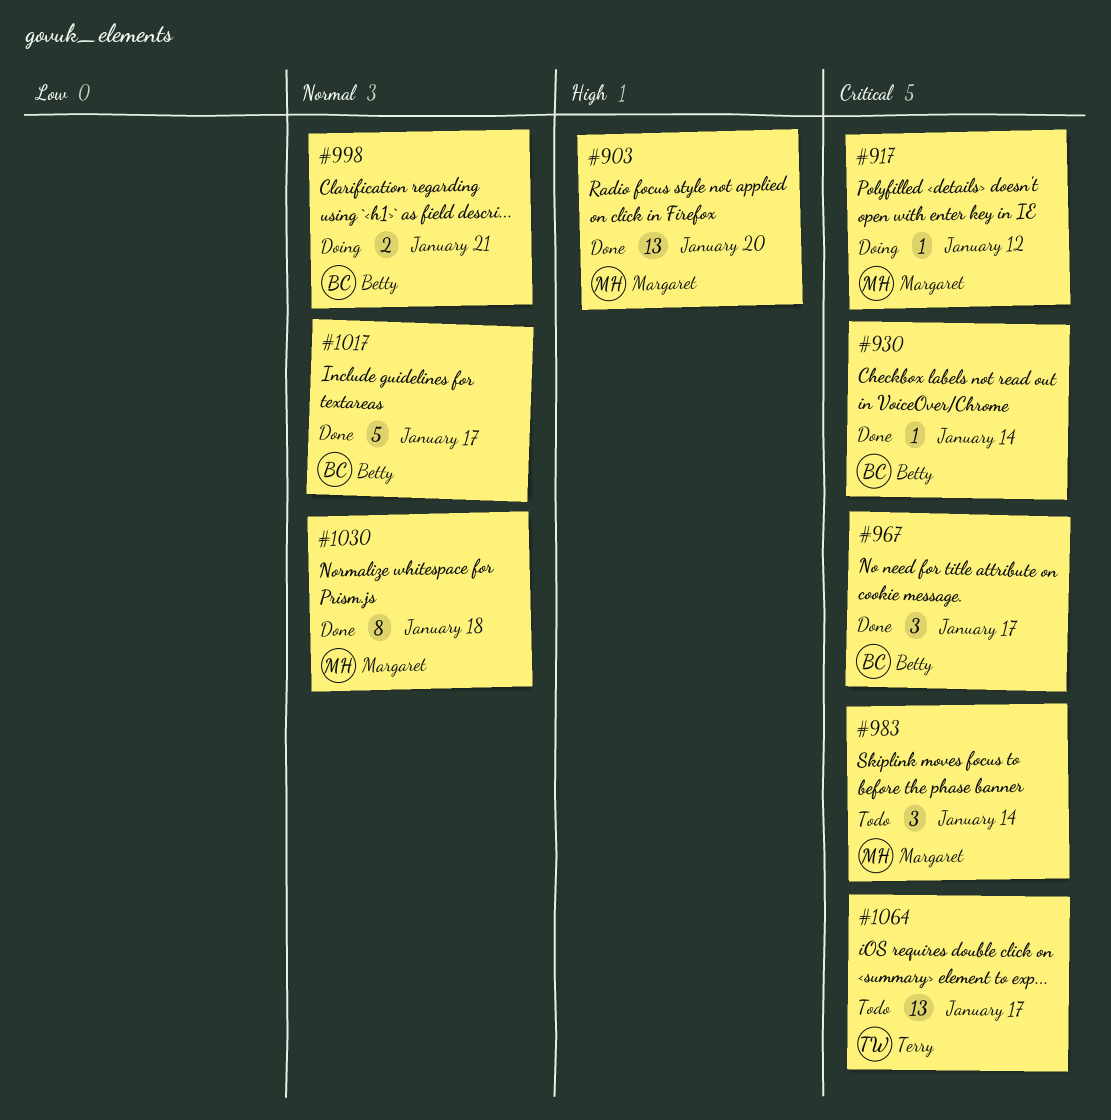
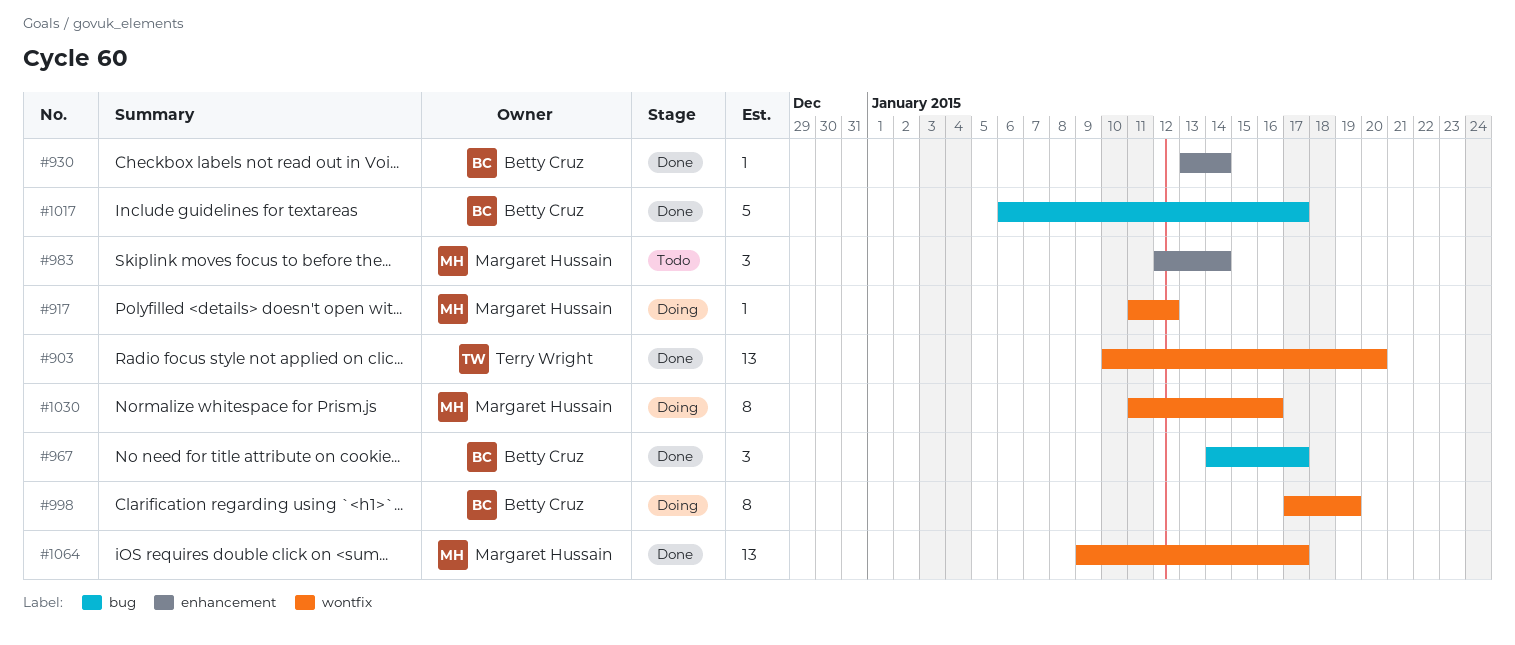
#903, owner: Margaret Hussain -> Terry Wright
#998, estimate: 2 -> 8
#998, due: Jan 21 -> Jan 19
#1030, status: Done -> Doing
#1030, due: Jan 18 -> Jan 16
#1064, status: Todo -> Done
#1064, owner: Terry Wright -> Margaret Hussain

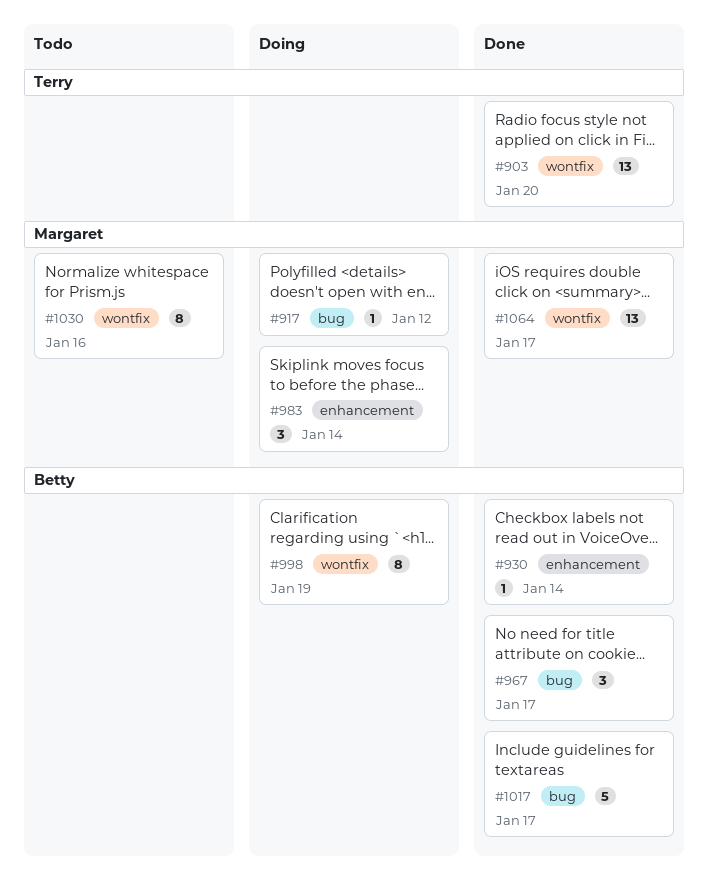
#917, label: wontfix -> bug
#983, status: Todo -> Doing
#1030, status: Doing -> Todo

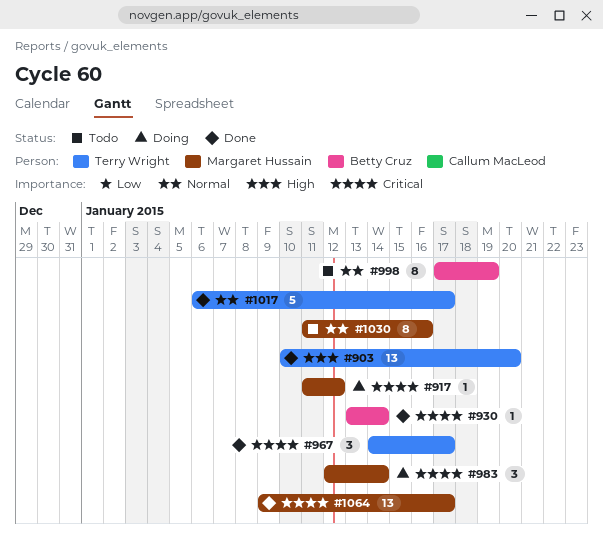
#967, owner: Betty Cruz -> Terry Wright
#998, status: Doing -> Todo
#1017, owner: Betty Cruz -> Terry Wright

